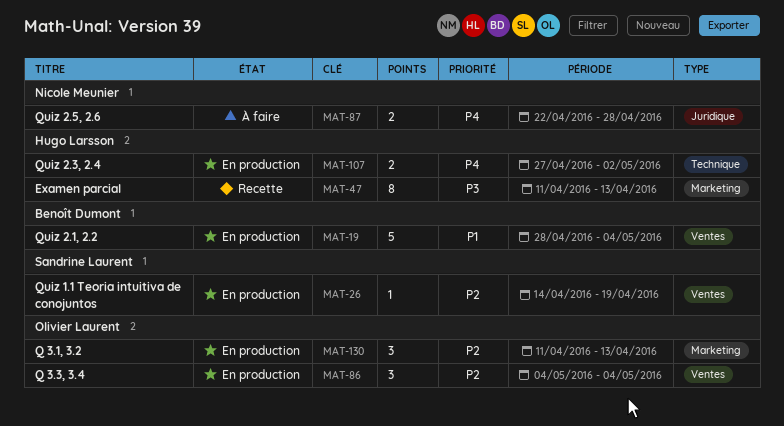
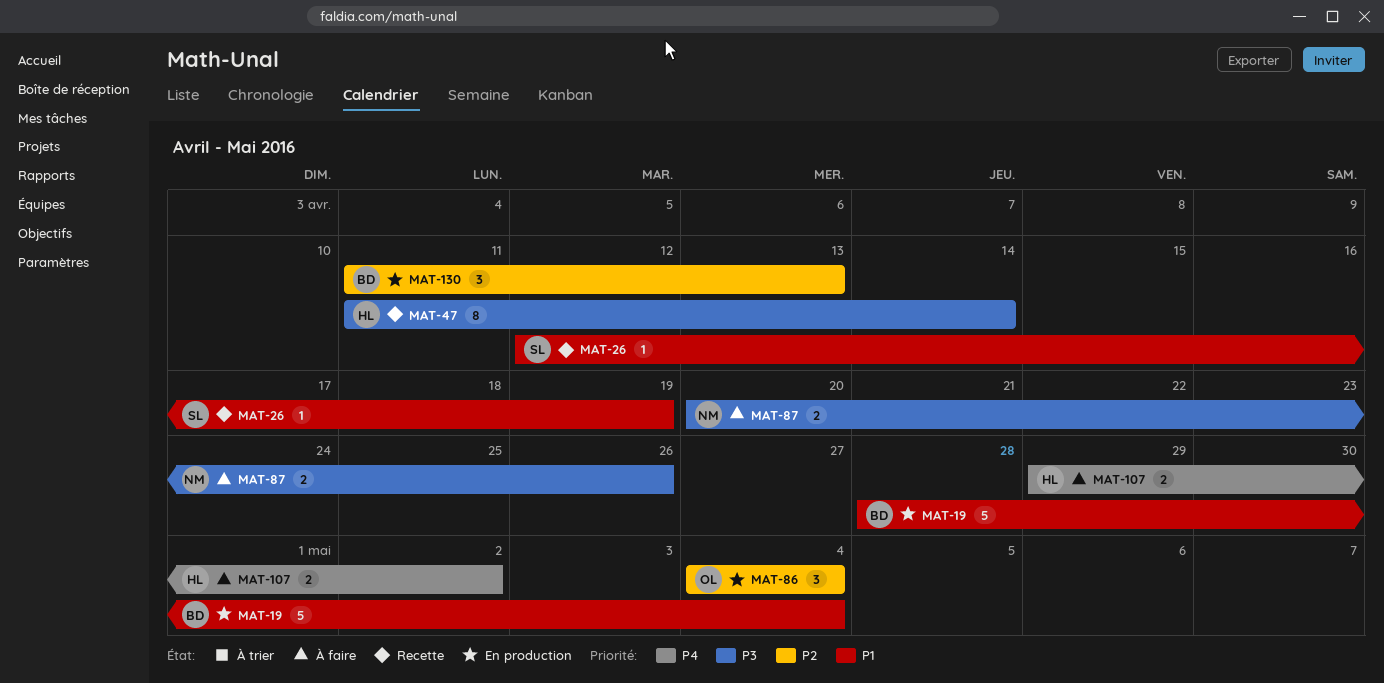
MAT-26, status: En production -> Recette
MAT-26, priority: P2 -> P1
MAT-26, start: Apr 14 -> Apr 12
MAT-47, due: Apr 13 -> Apr 14
MAT-87, priority: P4 -> P3
MAT-87, start: Apr 22 -> Apr 20
MAT-87, due: Apr 28 -> Apr 26
MAT-107, status: En production -> À faire
MAT-107, start: Apr 27 -> Apr 29
MAT-130, owner: Olivier Laurent -> Benoît Dumont

